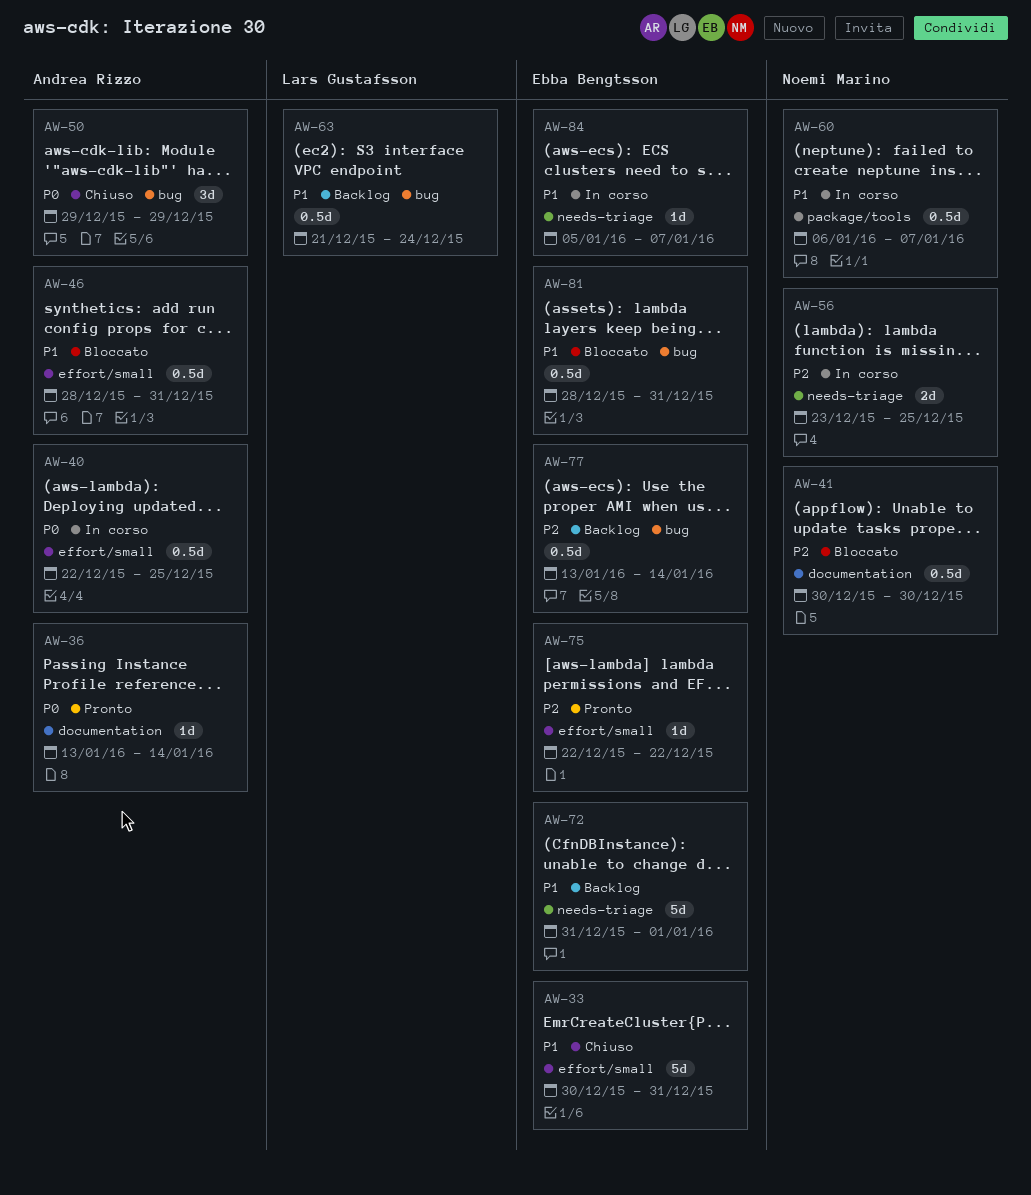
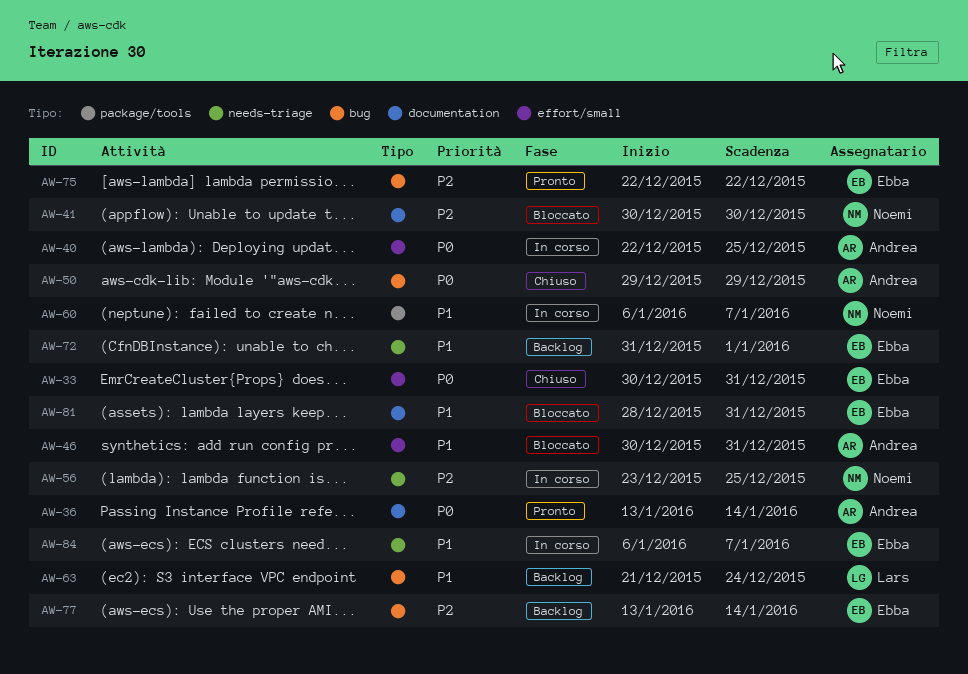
AW-33, priority: P1 -> P0
AW-46, start: Dec 28 -> Dec 30
AW-75, label: effort/small -> bug
AW-81, label: bug -> documentation
AW-84, start: Jan 5 -> Jan 6

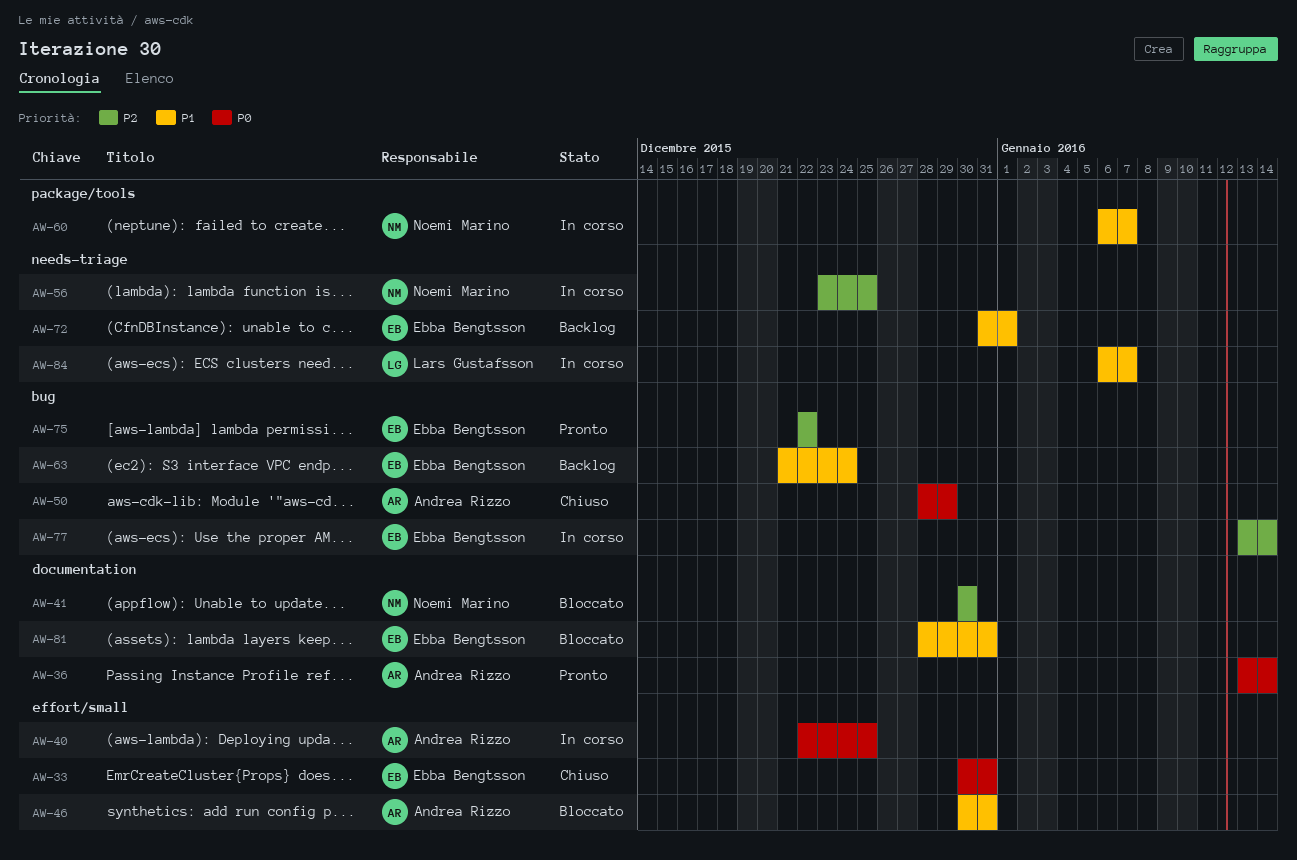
AW-50, start: Dec 29 -> Dec 28
AW-63, owner: Lars Gustafsson -> Ebba Bengtsson
AW-77, status: Backlog -> In corso
AW-84, owner: Ebba Bengtsson -> Lars Gustafsson

